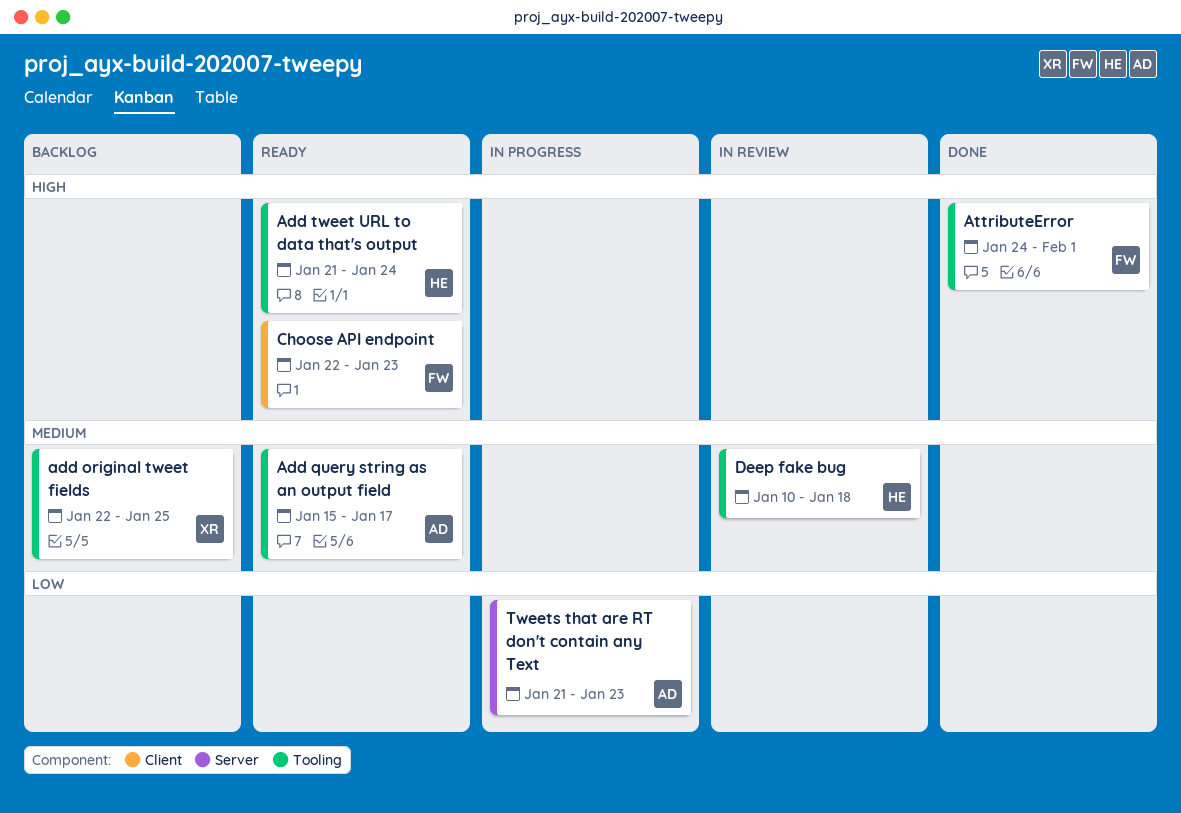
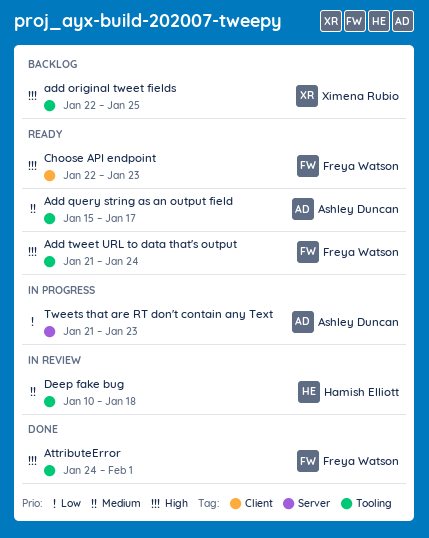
add original tweet fields, priority: Medium -> High
Add tweet URL to data that's output, owner: Hamish Elliott -> Freya Watson

